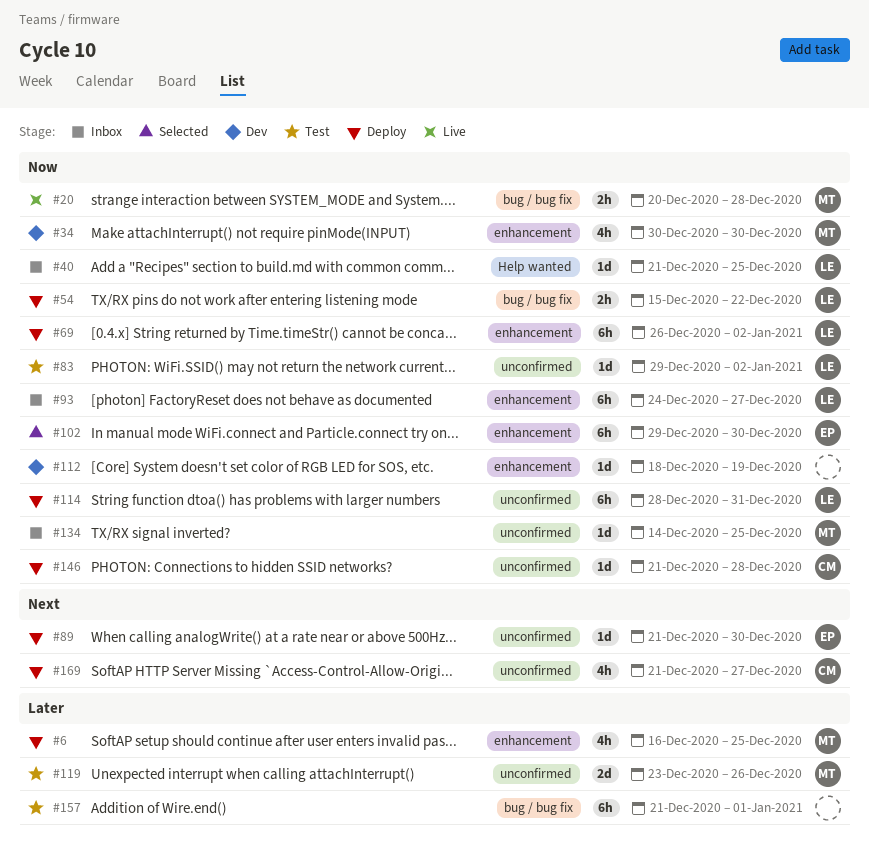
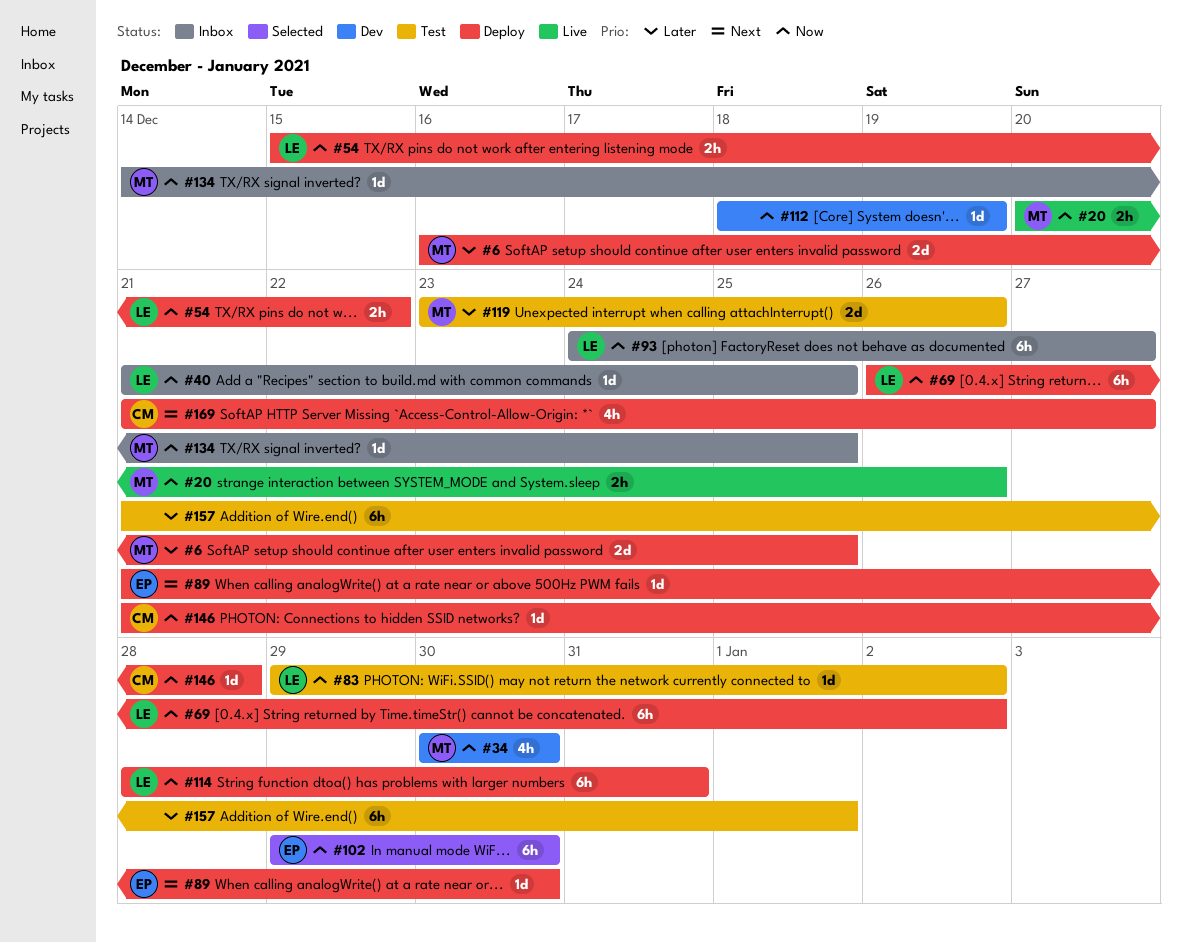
#6, estimate: 4h -> 2d
#20, due: Dec 28 -> Dec 26

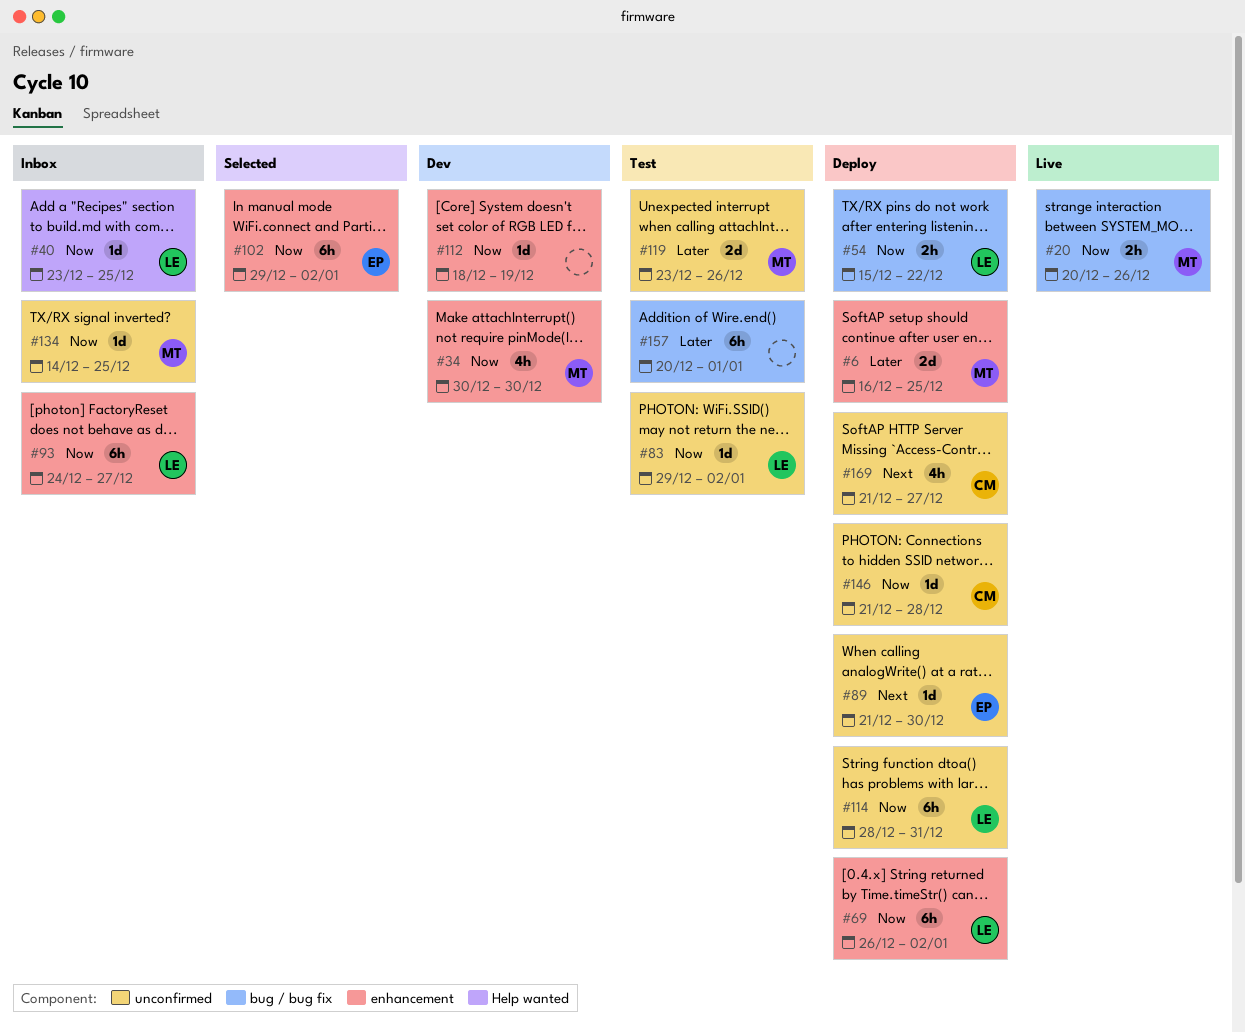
#40, start: Dec 21 -> Dec 23
#102, due: Dec 30 -> Jan 2
#157, start: Dec 21 -> Dec 20

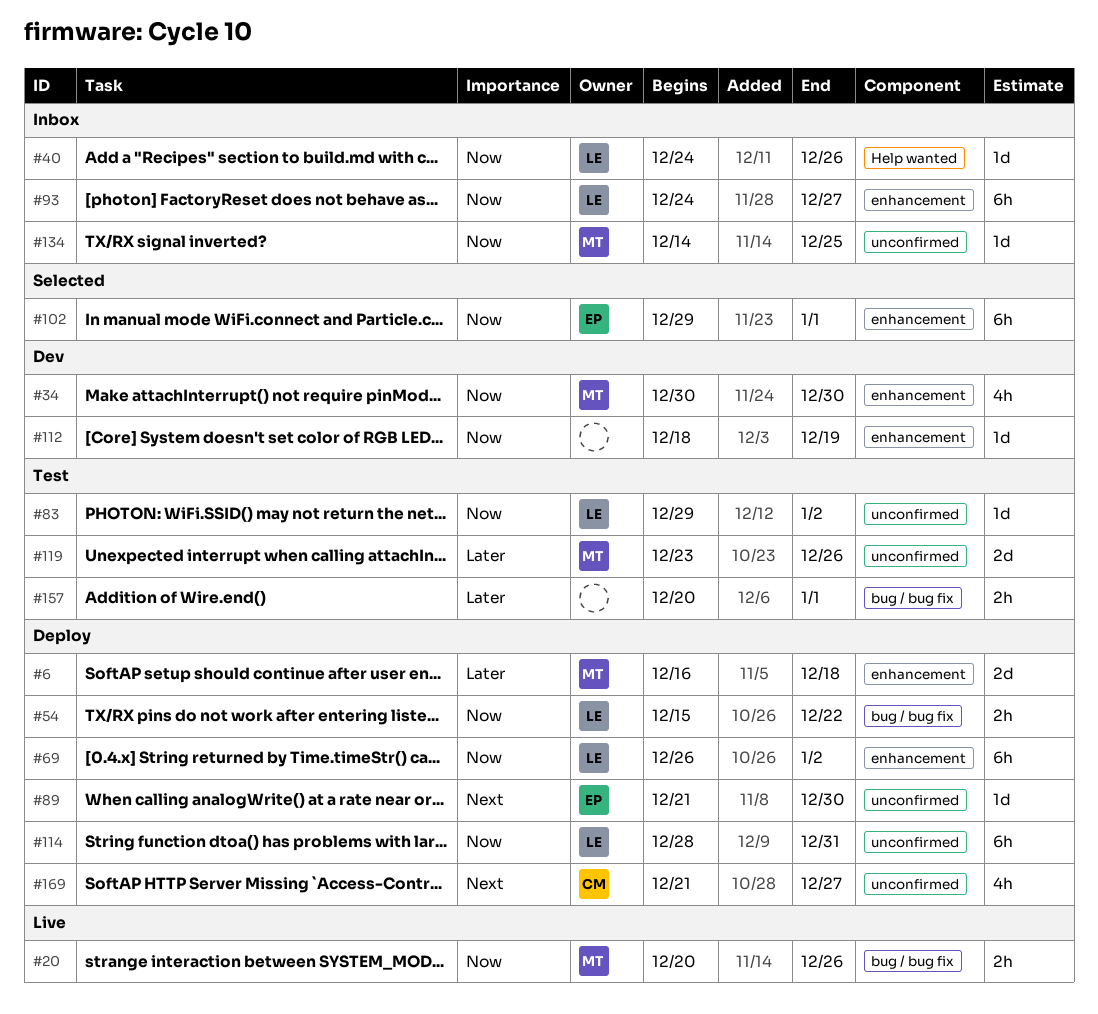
#6, due: Dec 25 -> Dec 18
#40, start: Dec 23 -> Dec 24
#40, due: Dec 25 -> Dec 26
#102, due: Jan 2 -> Jan 1
#146: present -> none
#157, estimate: 6h -> 2h

